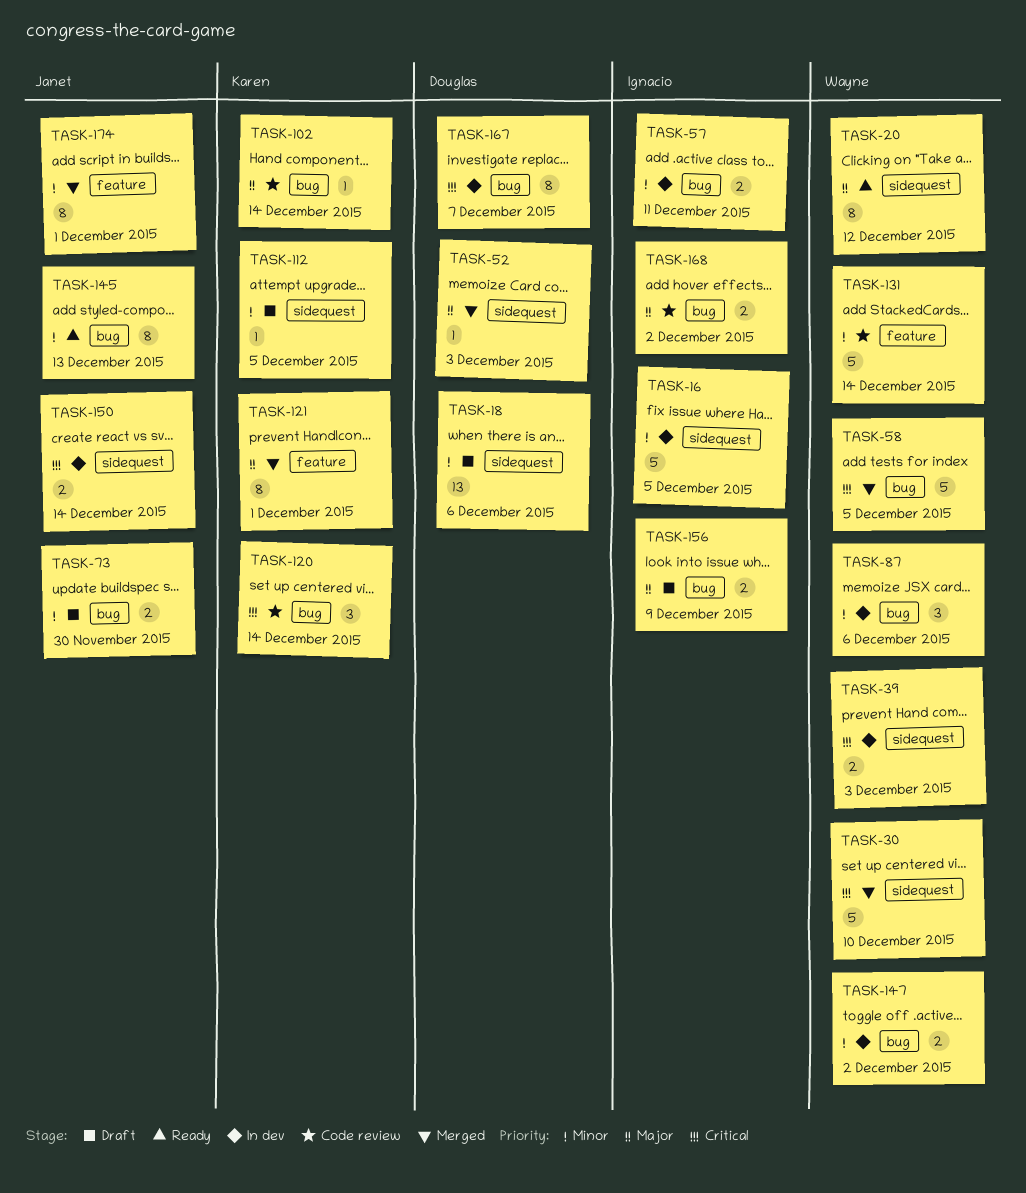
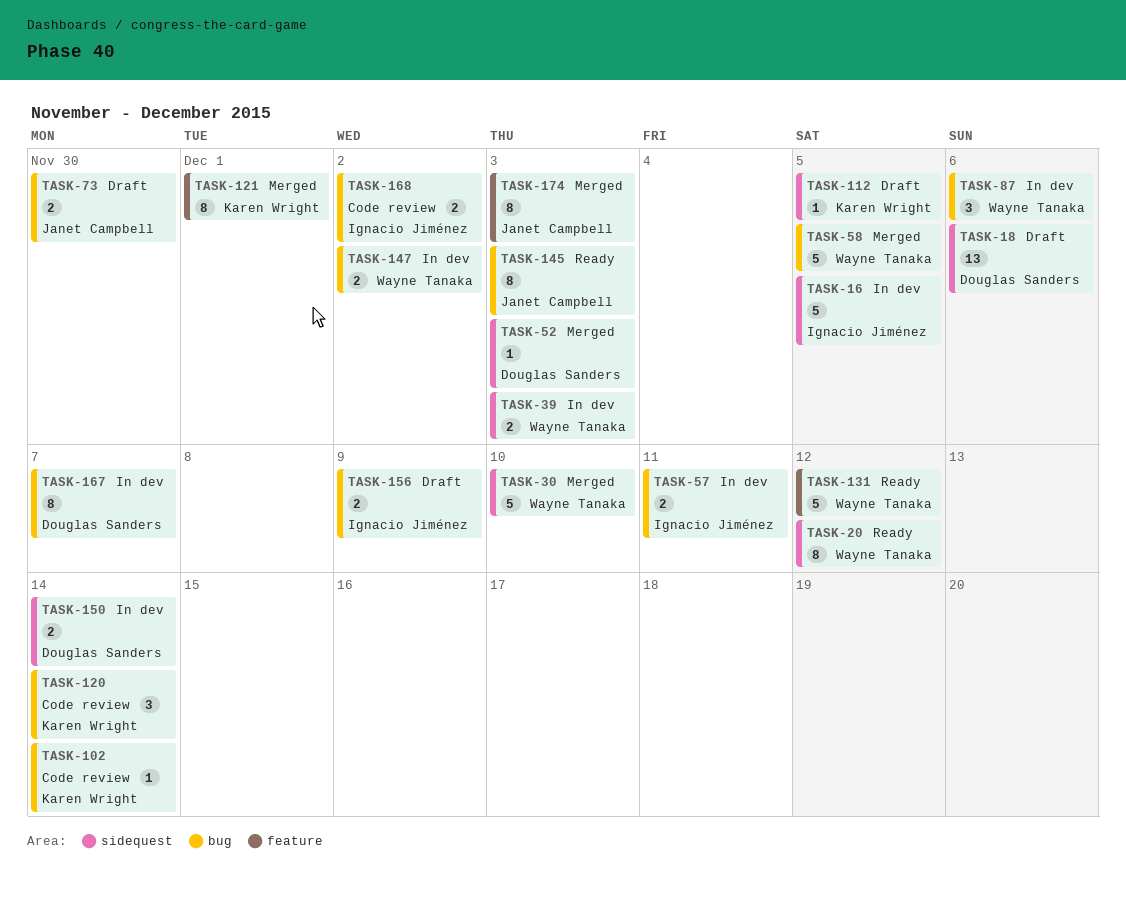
TASK-131, status: Code review -> Ready
TASK-131, due: Dec 14 -> Dec 12
TASK-145, due: Dec 13 -> Dec 3
TASK-150, owner: Janet Campbell -> Douglas Sanders
TASK-174, due: Dec 1 -> Dec 3

